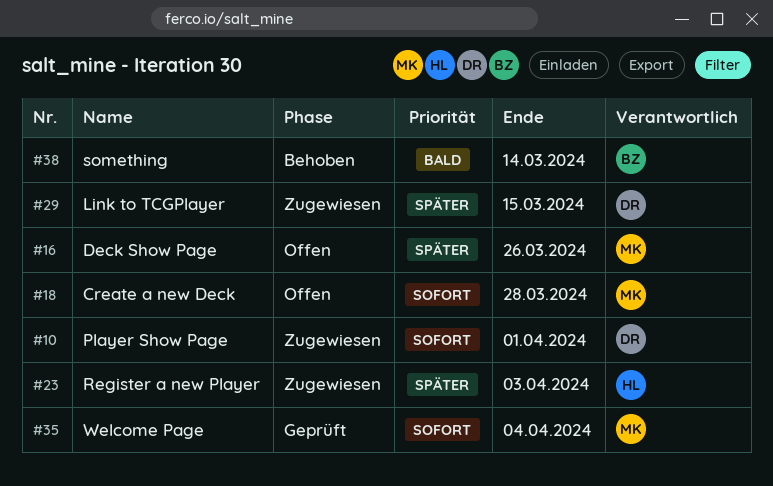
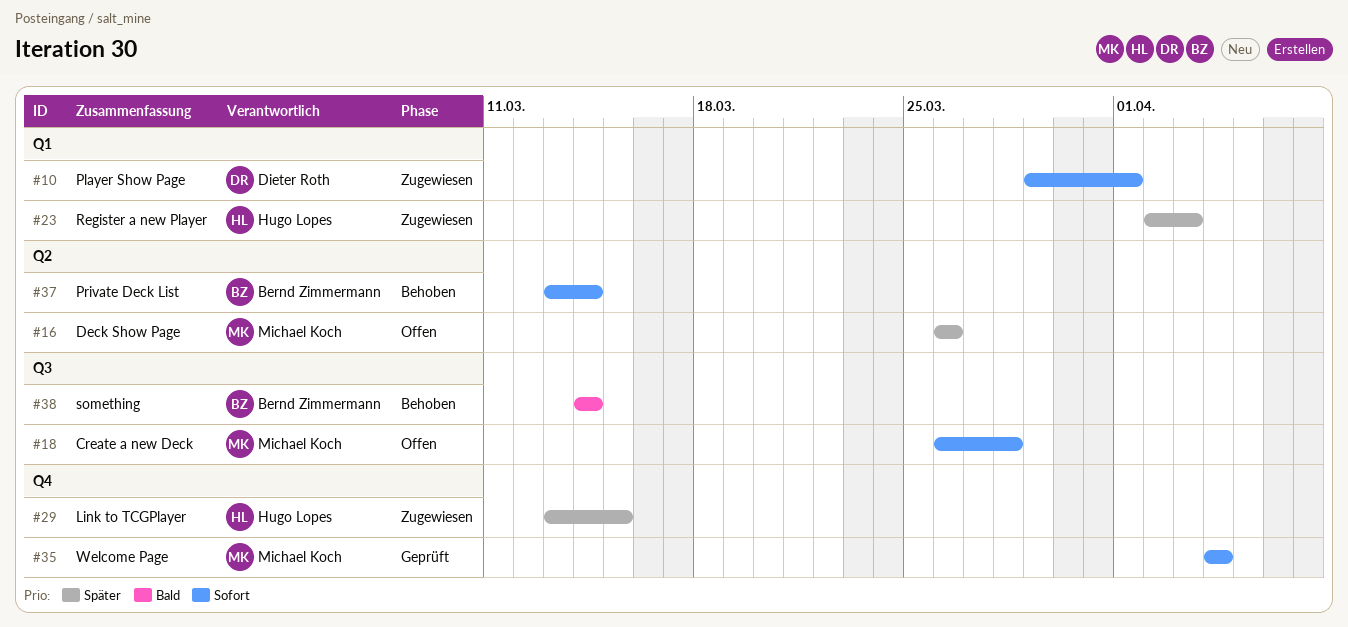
#29, owner: Dieter Roth -> Hugo Lopes
#37: none -> present

